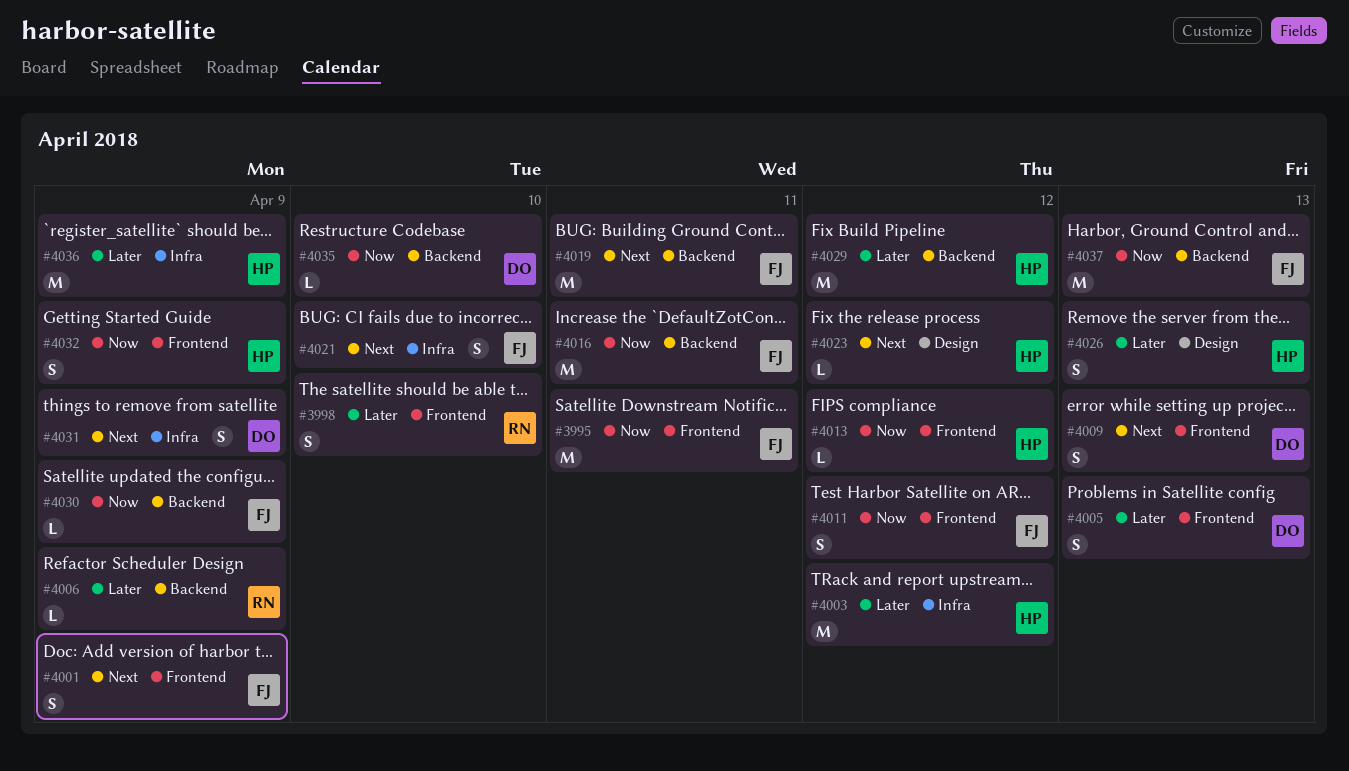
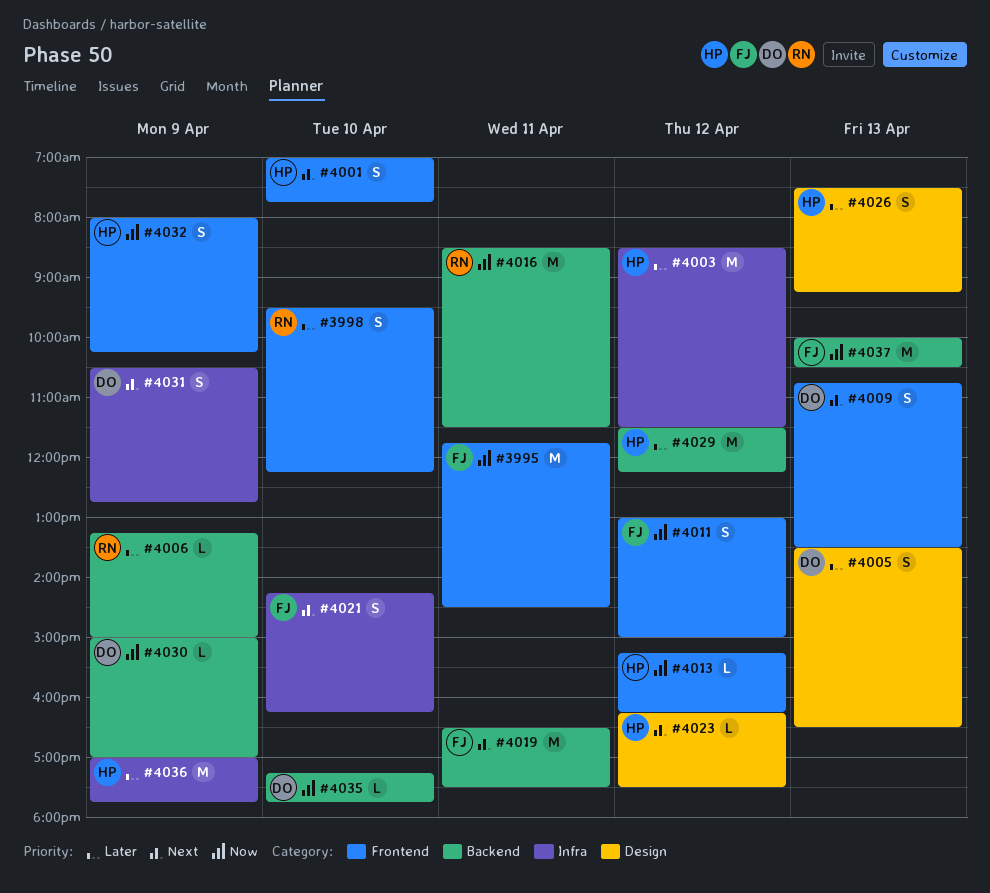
#4001, owner: FJ -> HP
#4001, day: Apr 9 -> Apr 10
#4005, label: Frontend -> Design
#4016, owner: FJ -> RN
#4030, owner: FJ -> DO

